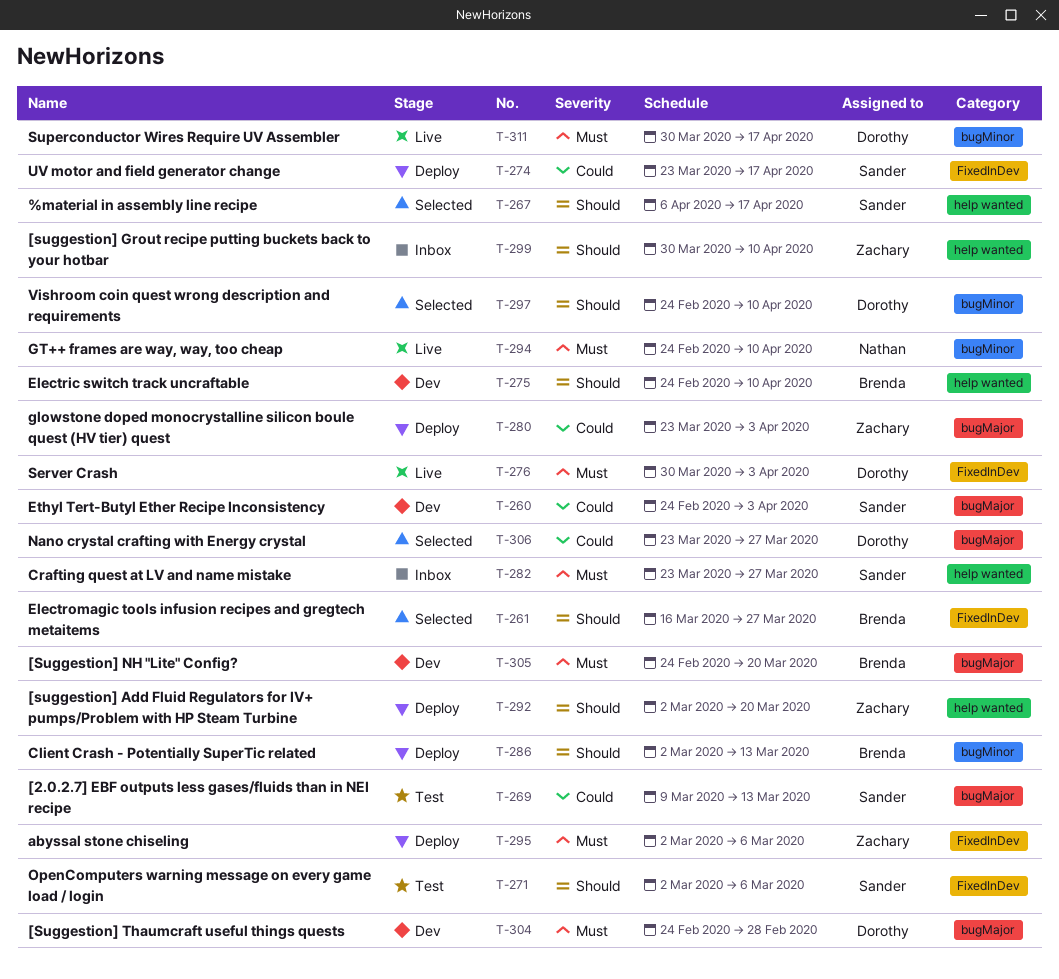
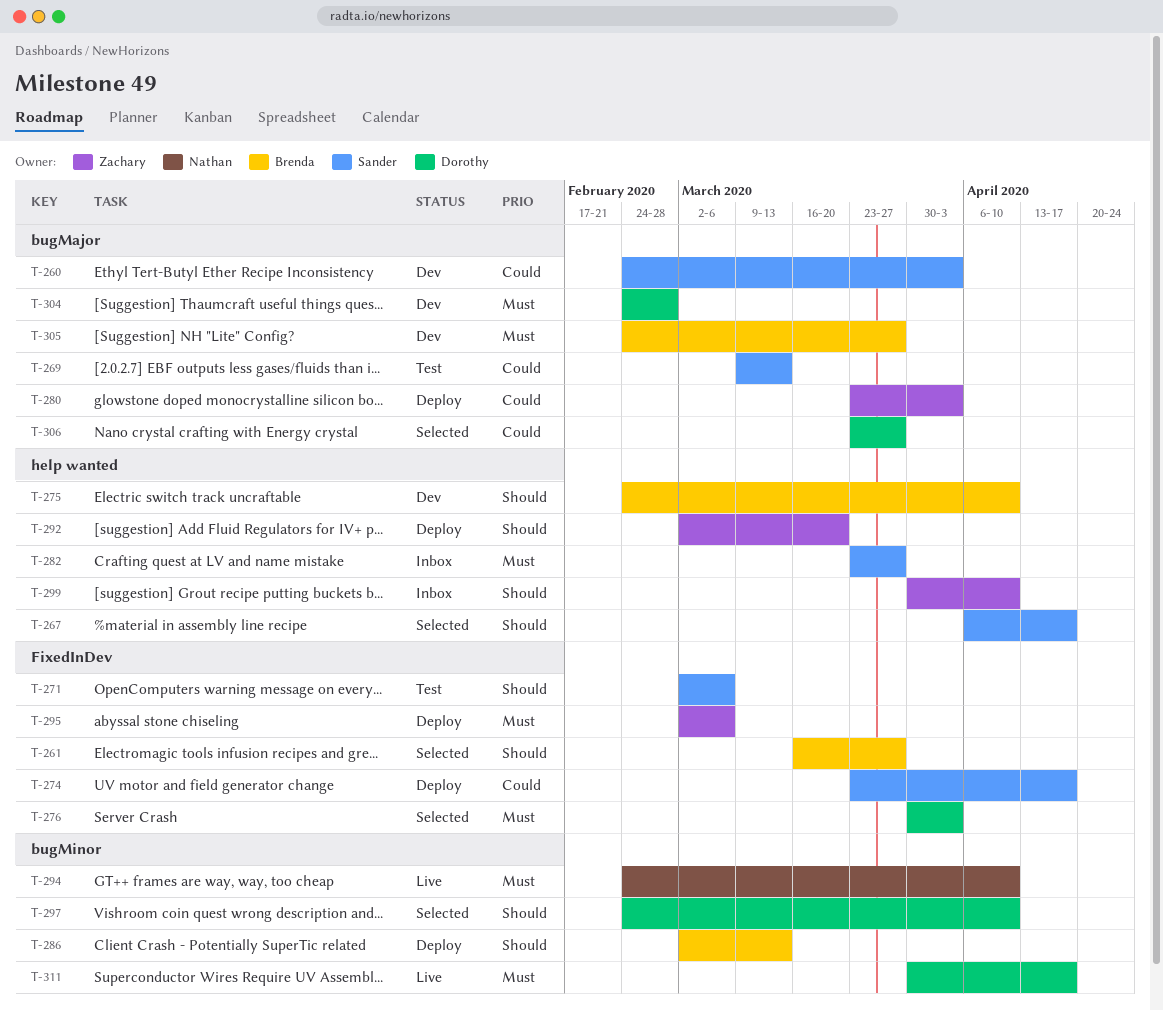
T-276, status: Live -> Selected
T-305, due: Mar 20 -> Mar 27

